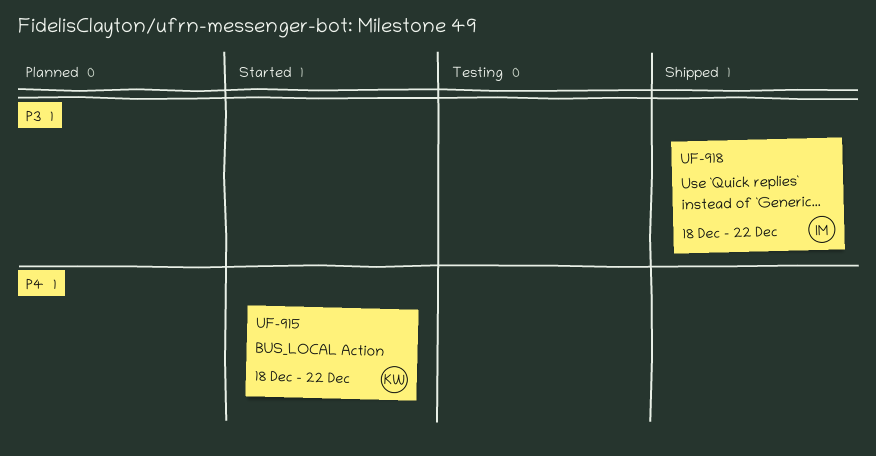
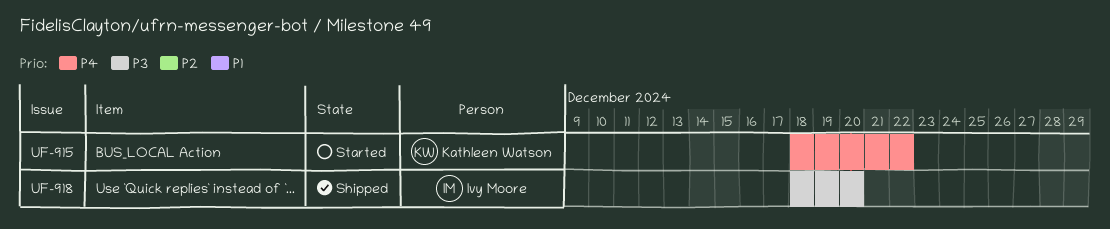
UF-918, due: Dec 22 -> Dec 20

